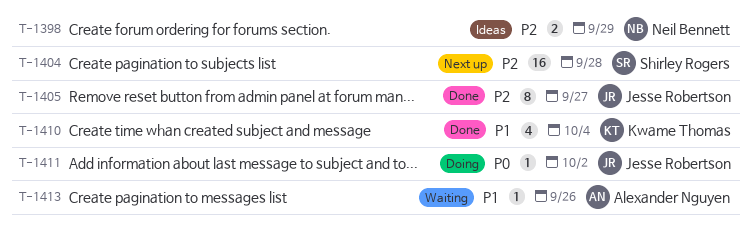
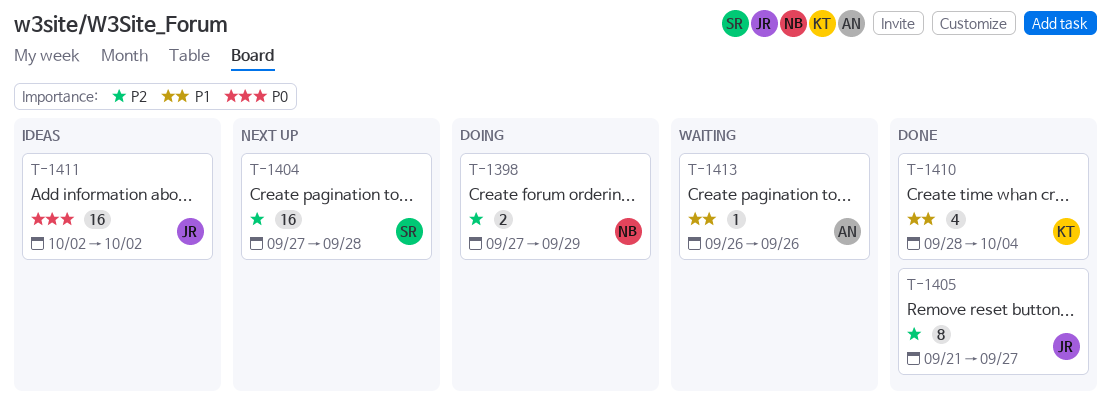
T-1398, status: Ideas -> Doing
T-1411, status: Doing -> Ideas
T-1411, estimate: 1 -> 16

